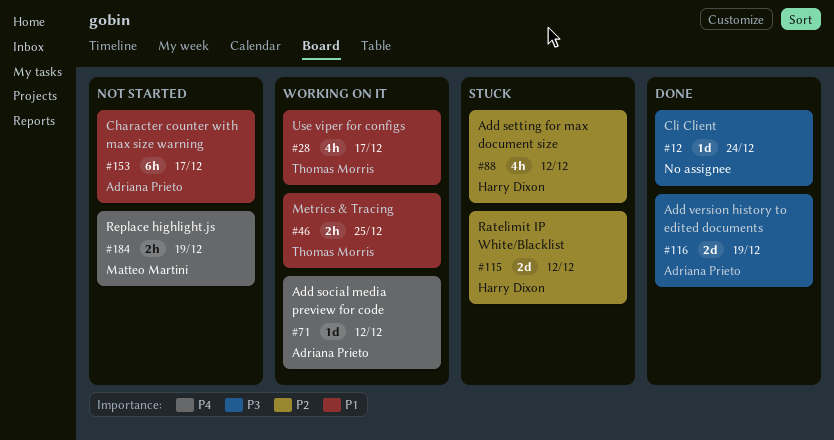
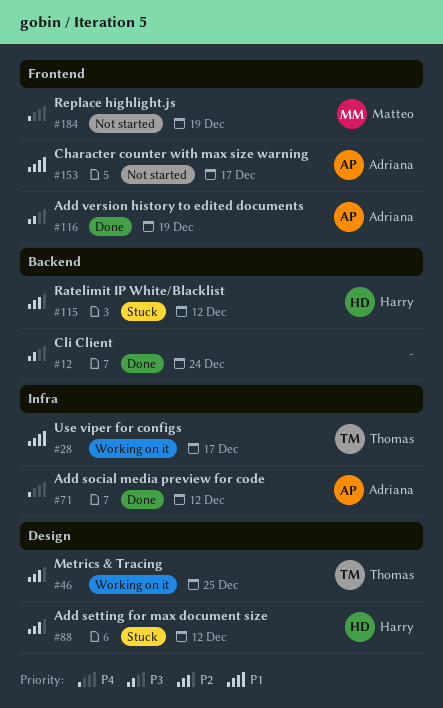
#46, priority: P1 -> P2
#71, status: Working on it -> Done

